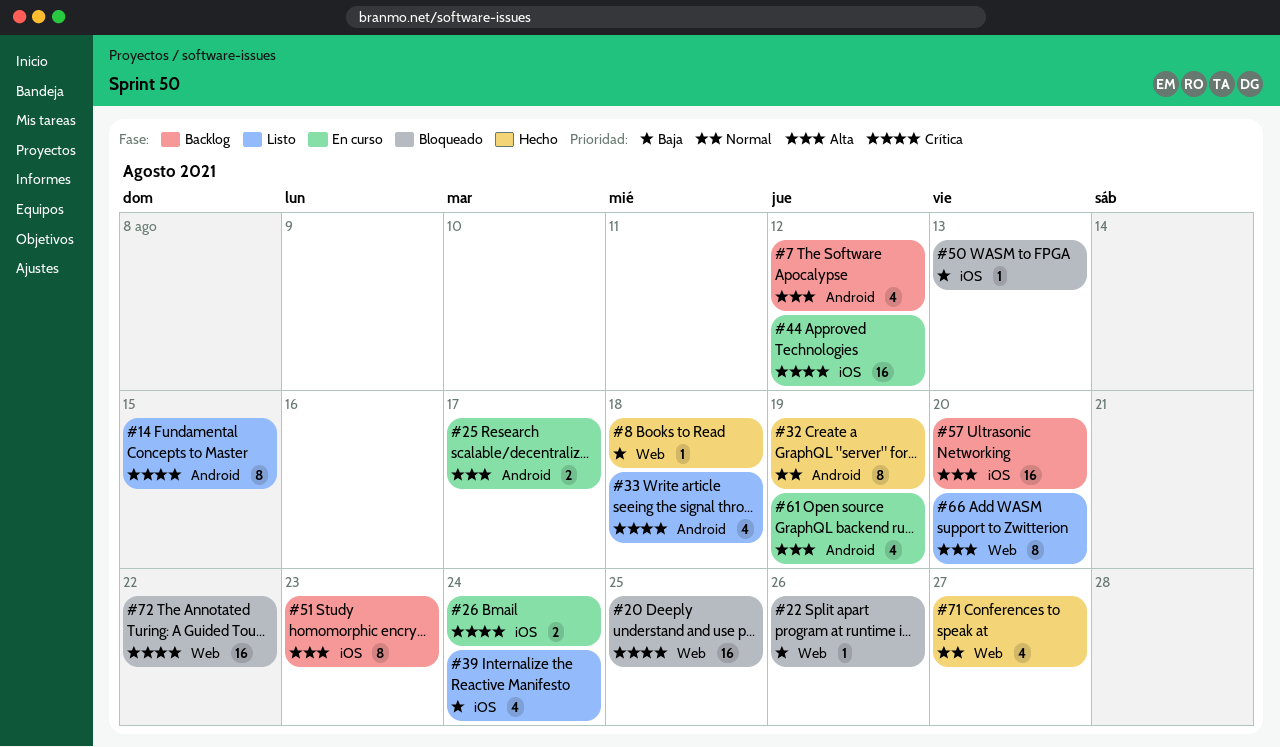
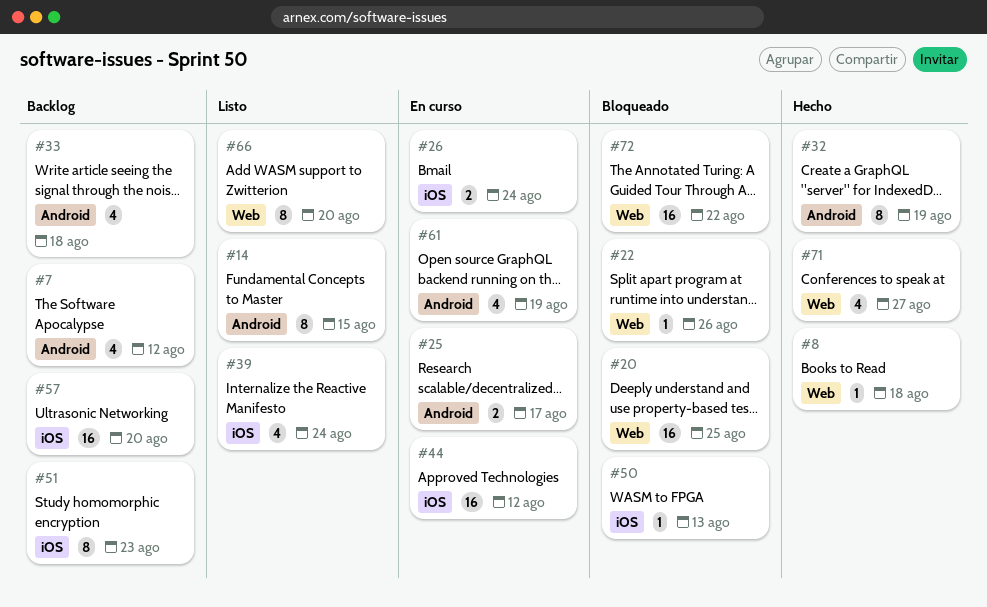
#33, status: Listo -> Backlog

